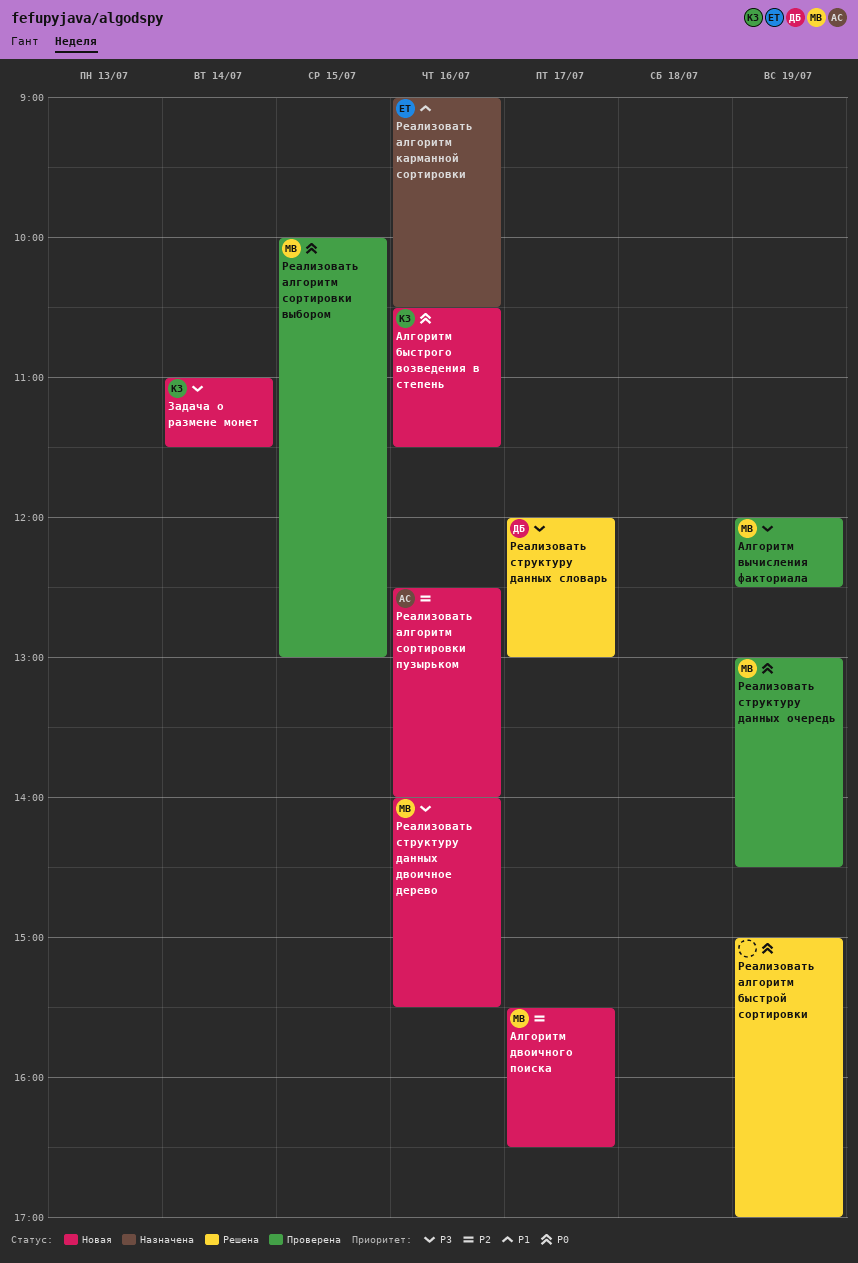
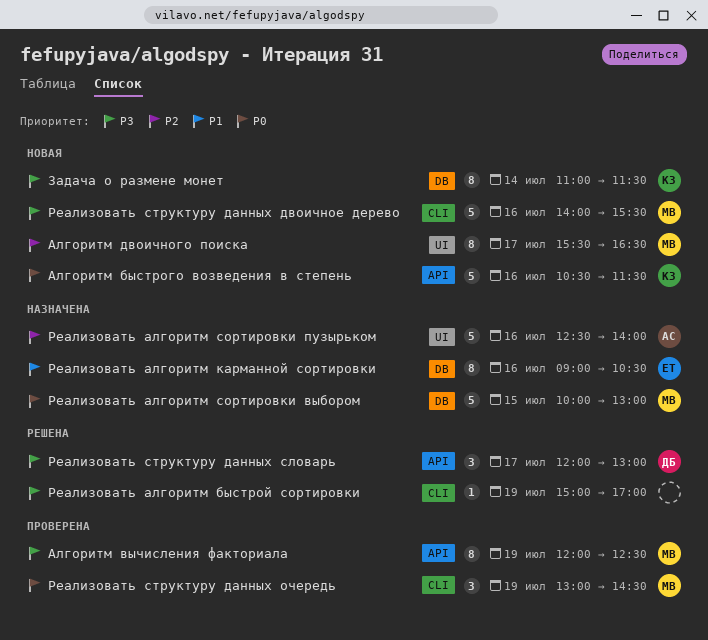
Реализовать алгоритм быстрой сортировки, priority: P0 -> P3
Реализовать алгоритм сортировки выбором, status: Проверена -> Назначена
Реализовать алгоритм сортировки пузырьком, status: Новая -> Назначена

